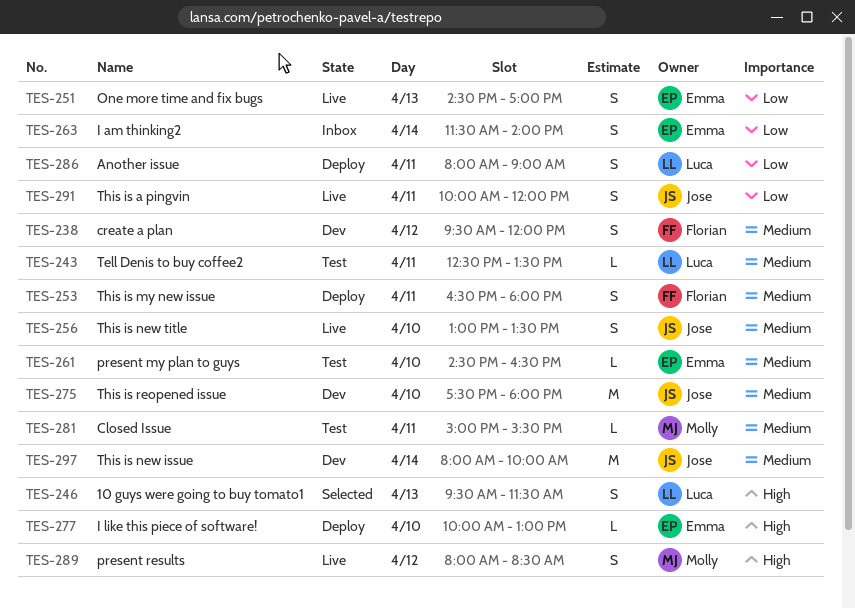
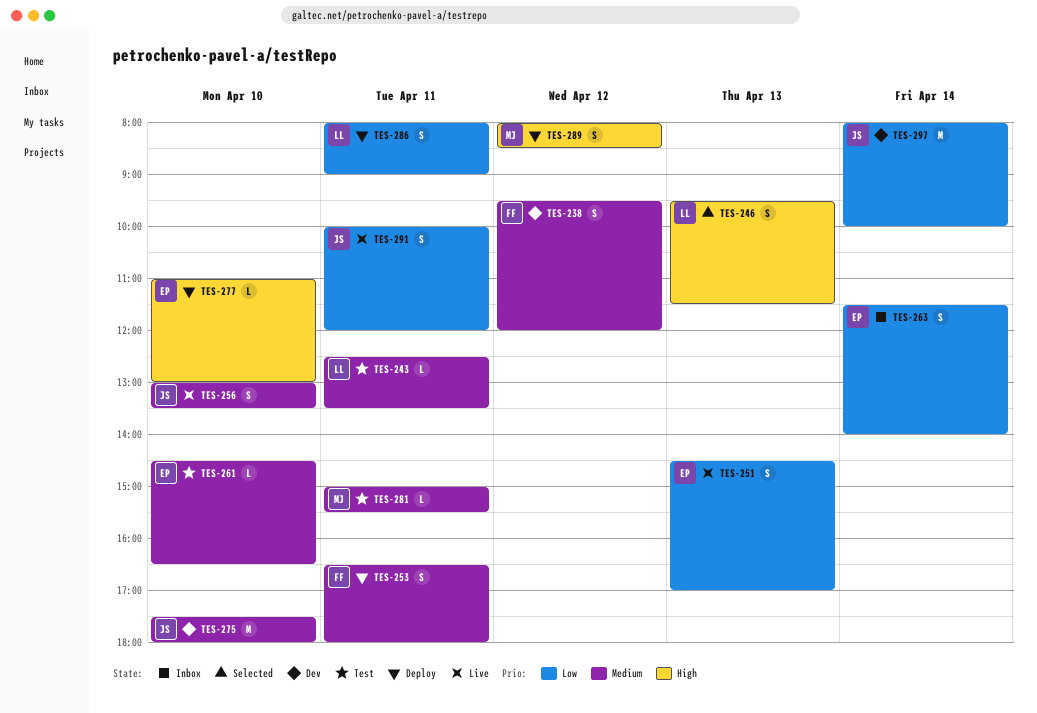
TES-277, begins: 10:00 -> 11:00
TES-289, status: Live -> Deploy
TES-297, priority: Medium -> Low

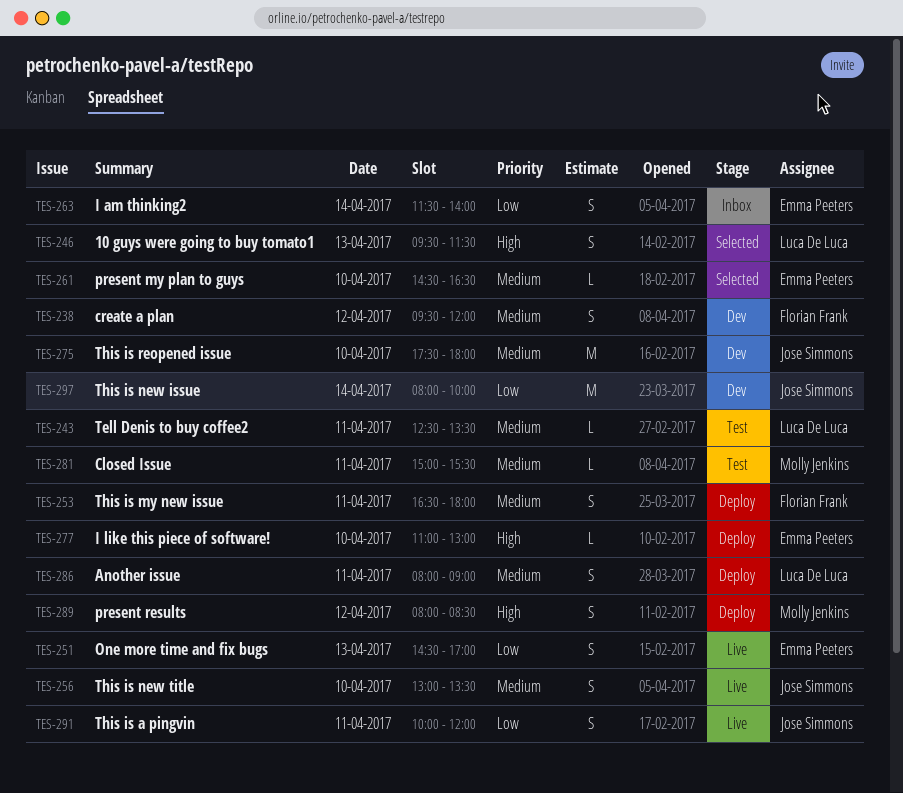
TES-261, status: Test -> Selected
TES-286, priority: Low -> Medium

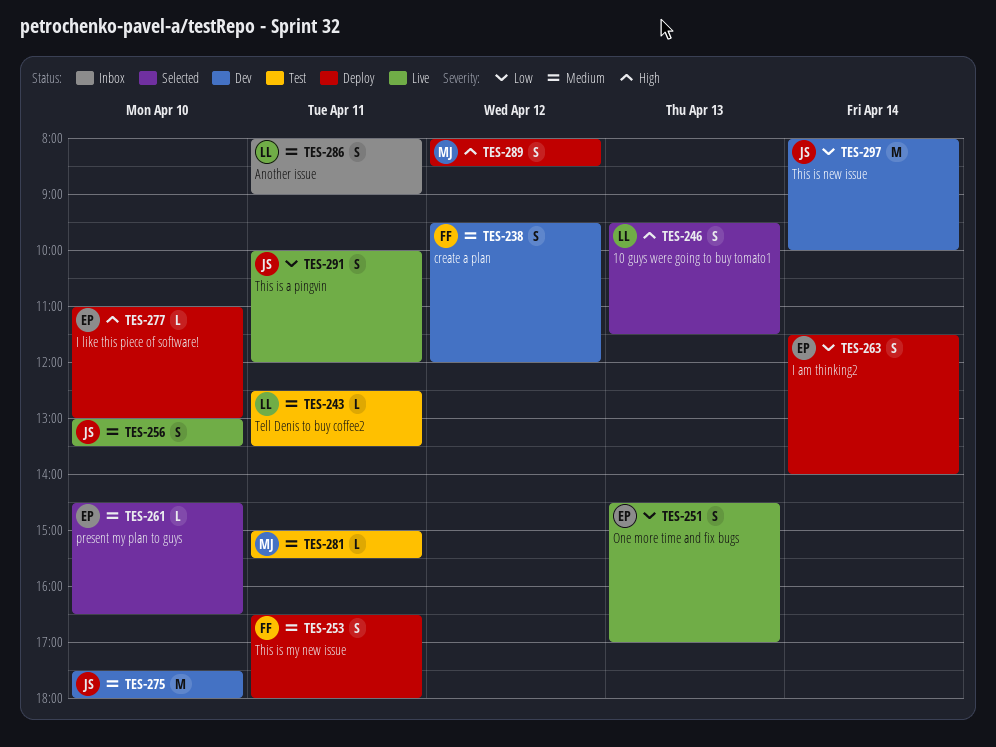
TES-263, status: Inbox -> Deploy
TES-286, status: Deploy -> Inbox

